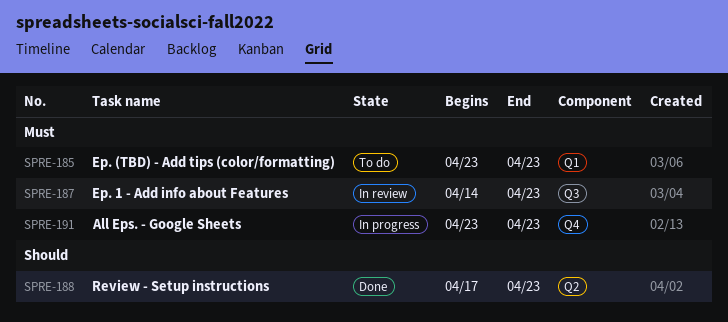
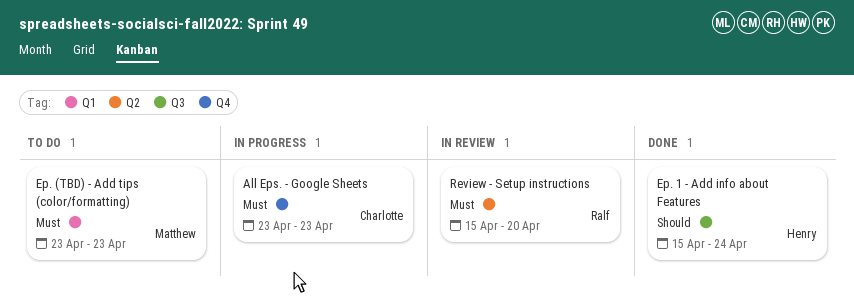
Ep. 1 - Add info about Features, status: In review -> Done
Ep. 1 - Add info about Features, priority: Must -> Should
Ep. 1 - Add info about Features, start: Apr 14 -> Apr 15
Ep. 1 - Add info about Features, due: Apr 23 -> Apr 24
Review - Setup instructions, status: Done -> In review
Review - Setup instructions, priority: Should -> Must
Review - Setup instructions, start: Apr 17 -> Apr 15
Review - Setup instructions, due: Apr 23 -> Apr 20

